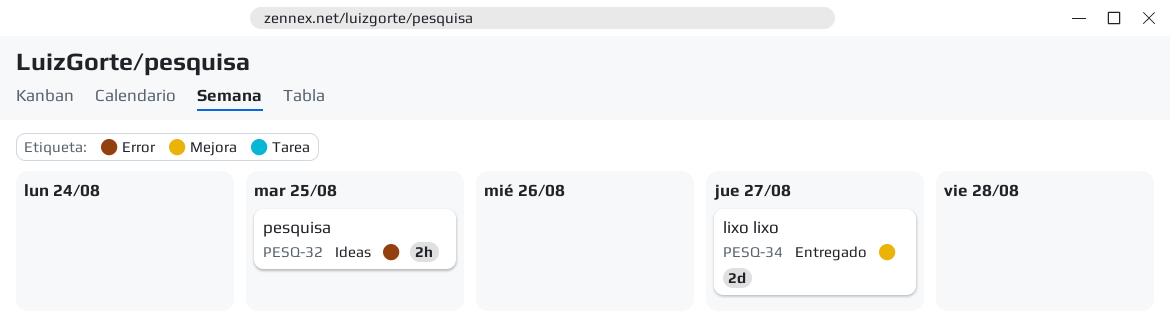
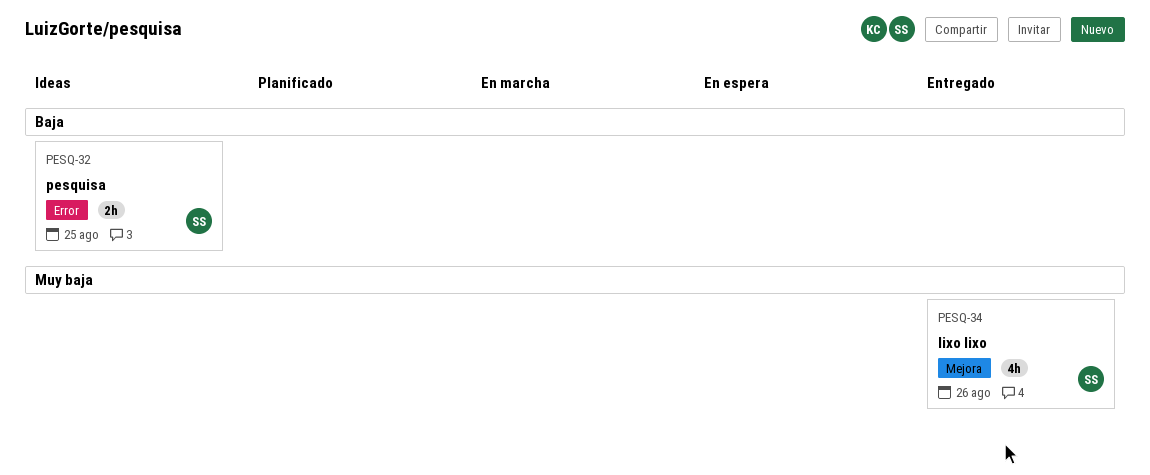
PESQ-34, estimate: 2d -> 4h
PESQ-34, due: Aug 27 -> Aug 26

